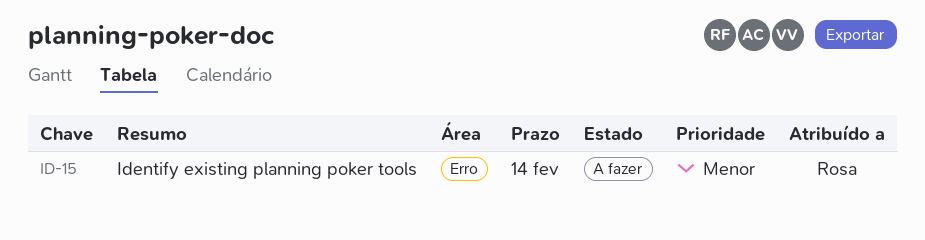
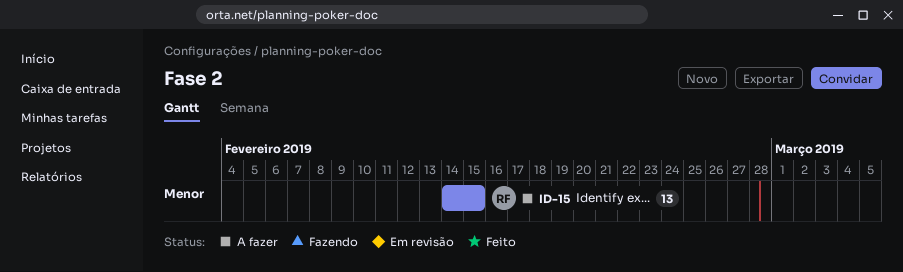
ID-15, due: Feb 14 -> Feb 15

